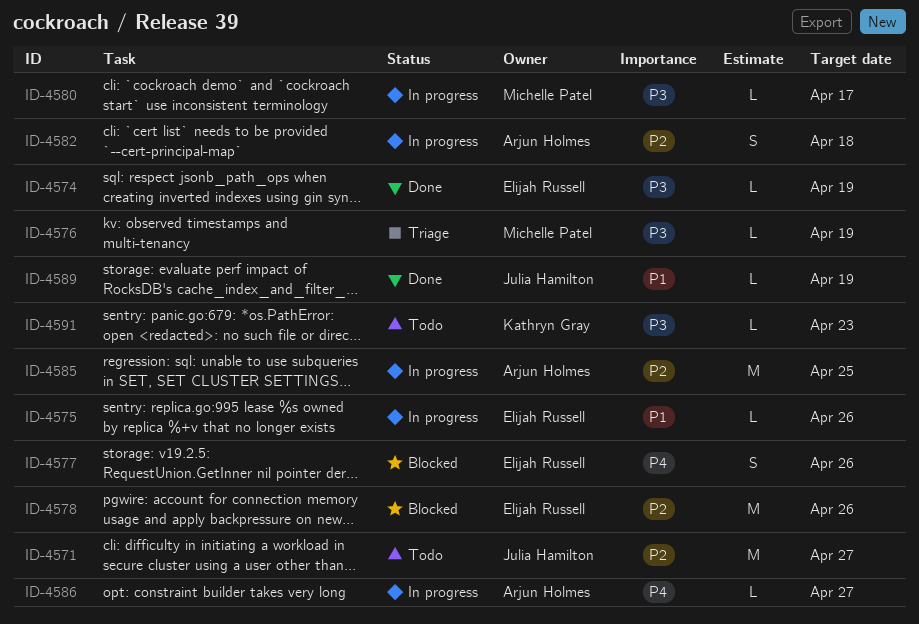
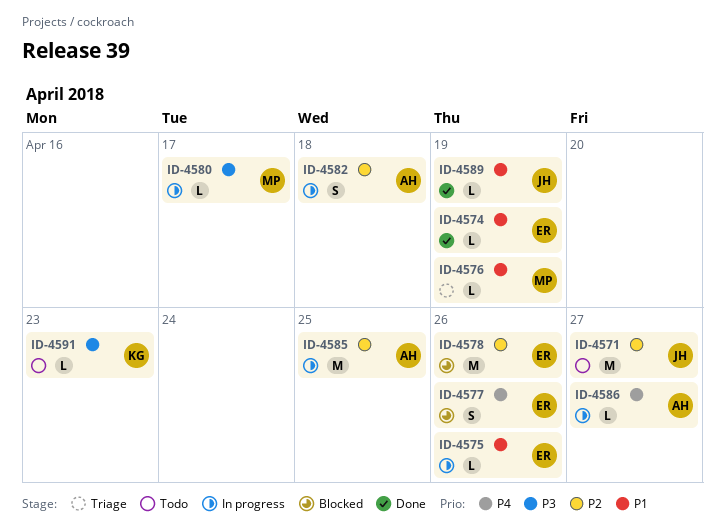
ID-4574, priority: P3 -> P1
ID-4576, priority: P3 -> P1

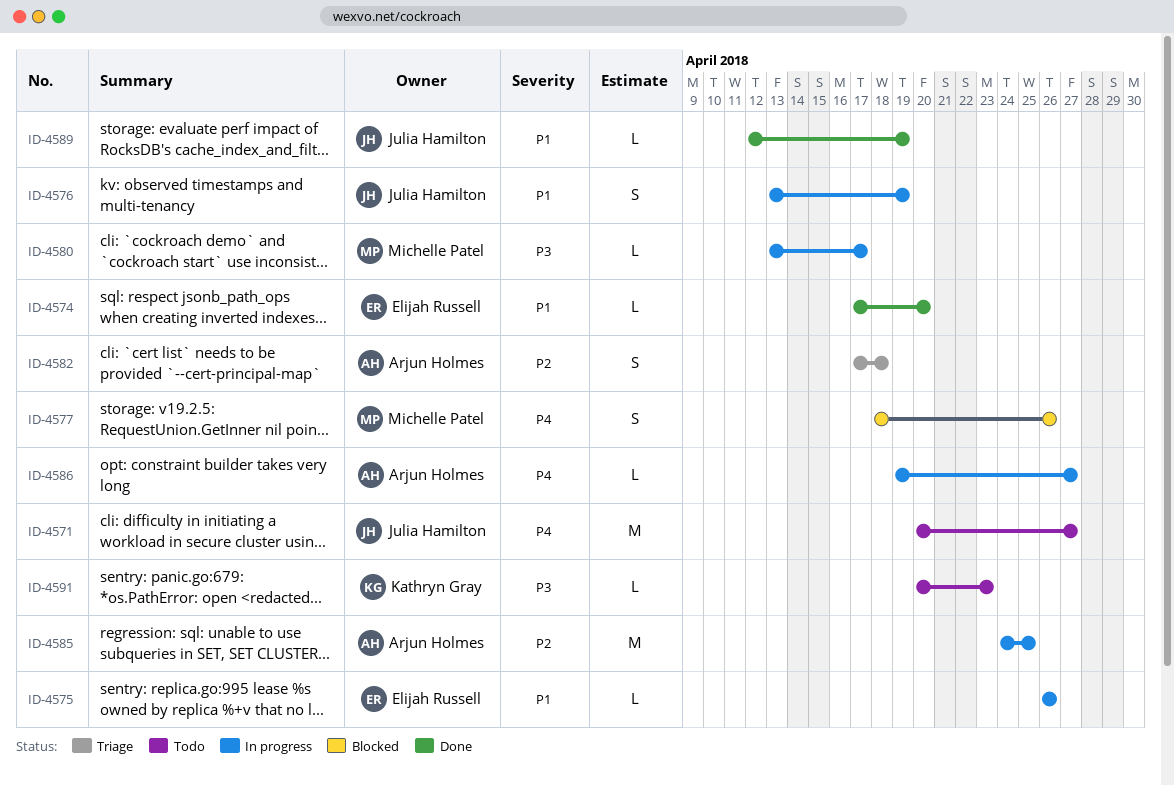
ID-4571, priority: P2 -> P4
ID-4574, due: Apr 19 -> Apr 20
ID-4576, status: Triage -> In progress
ID-4576, owner: Michelle Patel -> Julia Hamilton
ID-4576, estimate: L -> S
ID-4577, owner: Elijah Russell -> Michelle Patel
ID-4578: present -> none
ID-4582, status: In progress -> Triage

